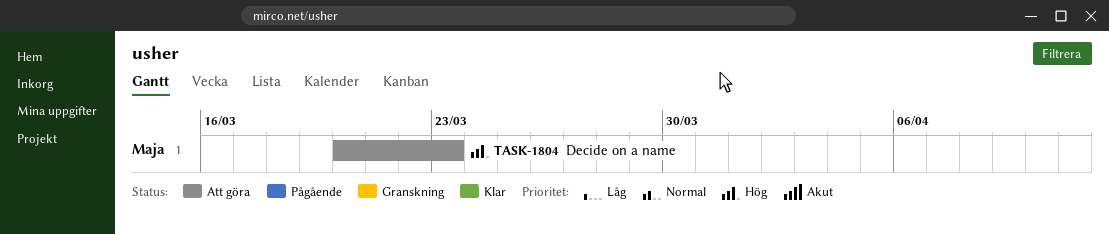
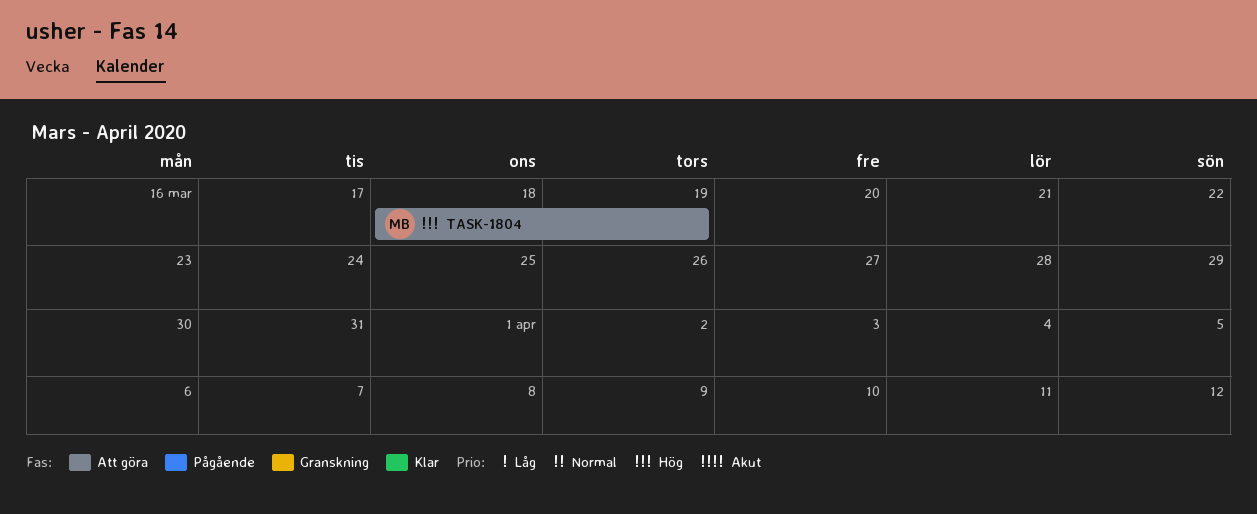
TASK-1804, start: Mar 20 -> Mar 18
TASK-1804, due: Mar 23 -> Mar 19

